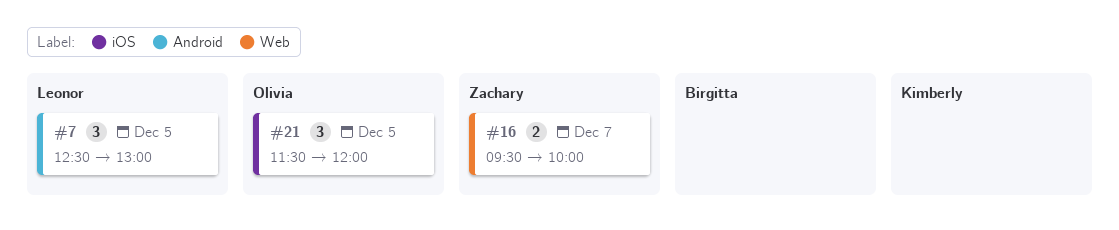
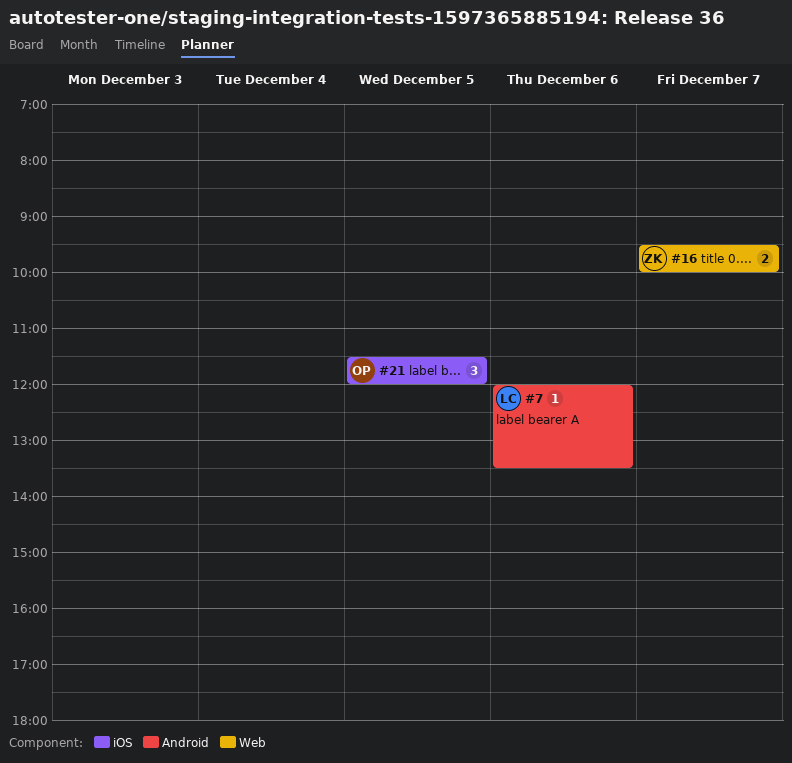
#7, estimate: 3 -> 1
#7, day: Dec 5 -> Dec 6
#7, begins: 12:30 -> 12:00
#7, ends: 13:00 -> 13:30

